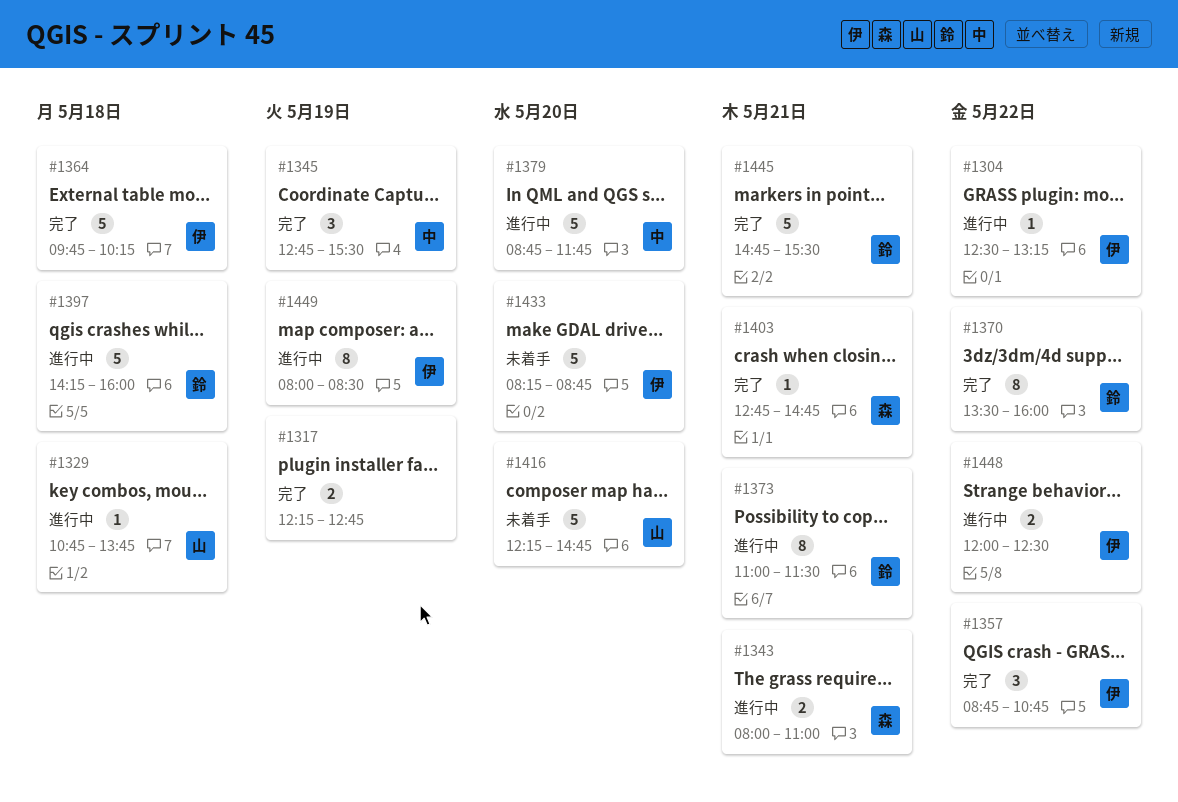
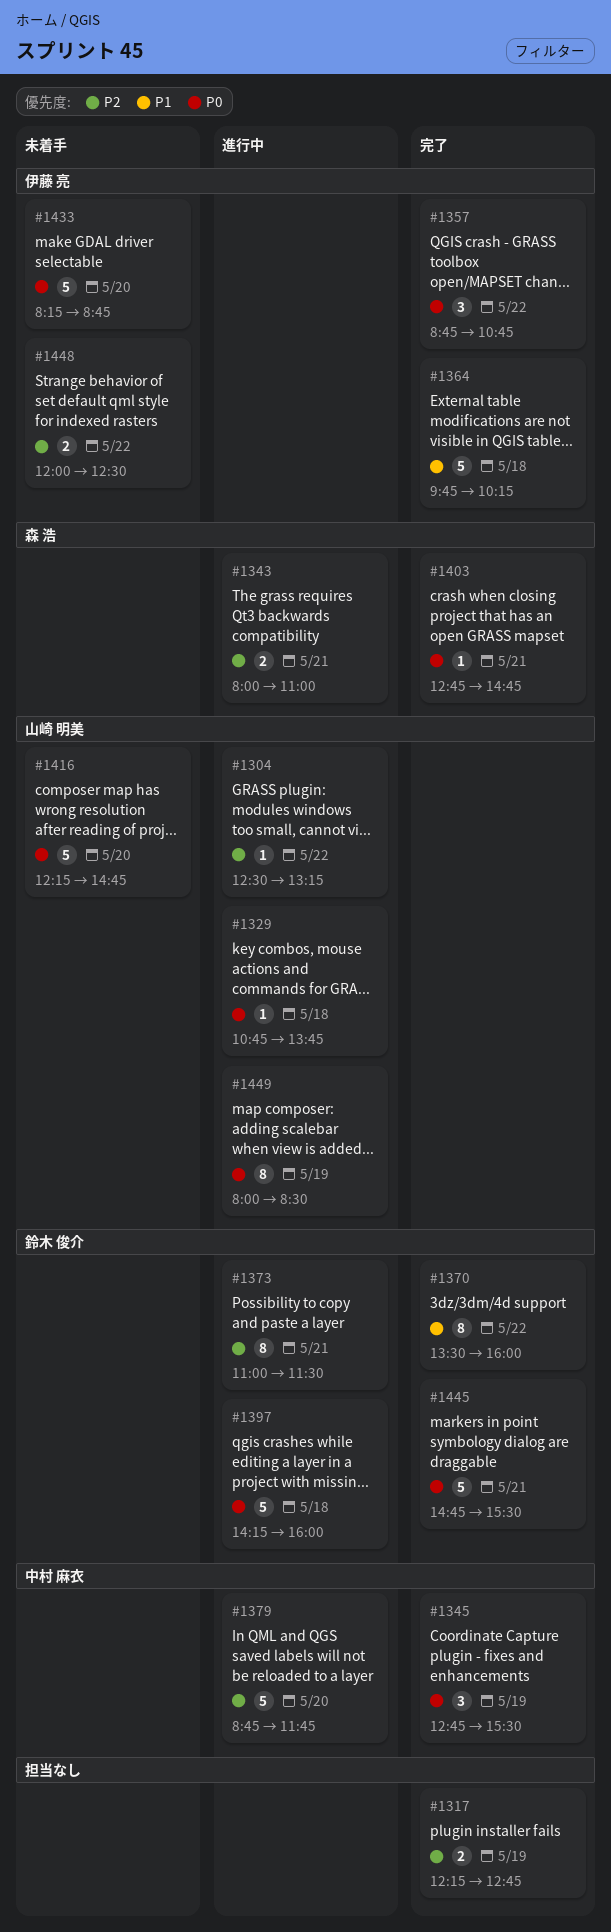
#1304, owner: 伊藤 亮 -> 山崎 明美
#1448, status: 進行中 -> 未着手
#1449, owner: 伊藤 亮 -> 山崎 明美

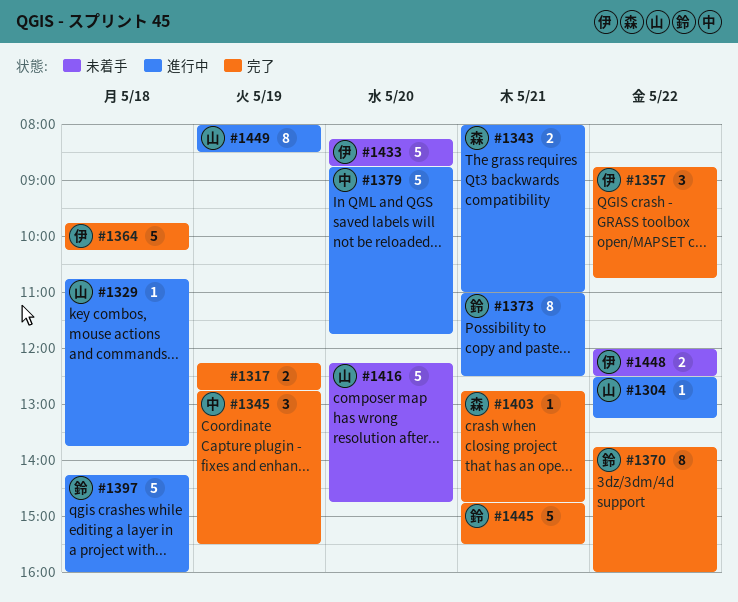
#1370, begins: 13:30 -> 13:45
#1373, ends: 11:30 -> 12:30

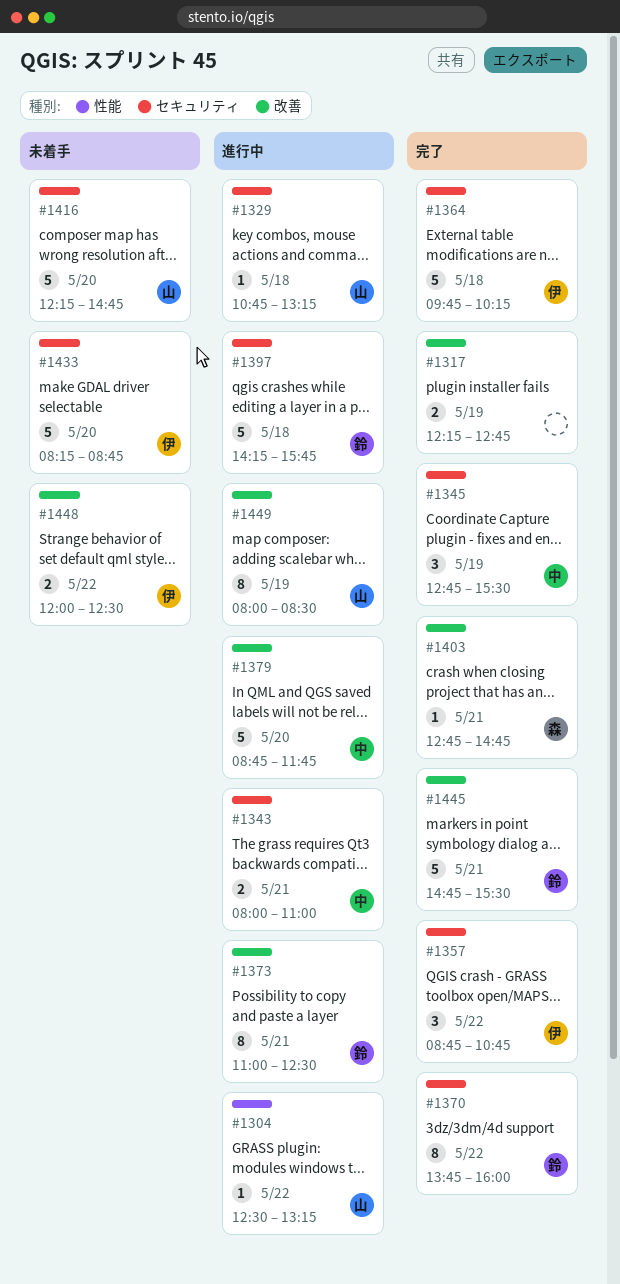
#1329, ends: 13:45 -> 13:15
#1343, owner: 森 -> 中
#1397, ends: 16:00 -> 15:45

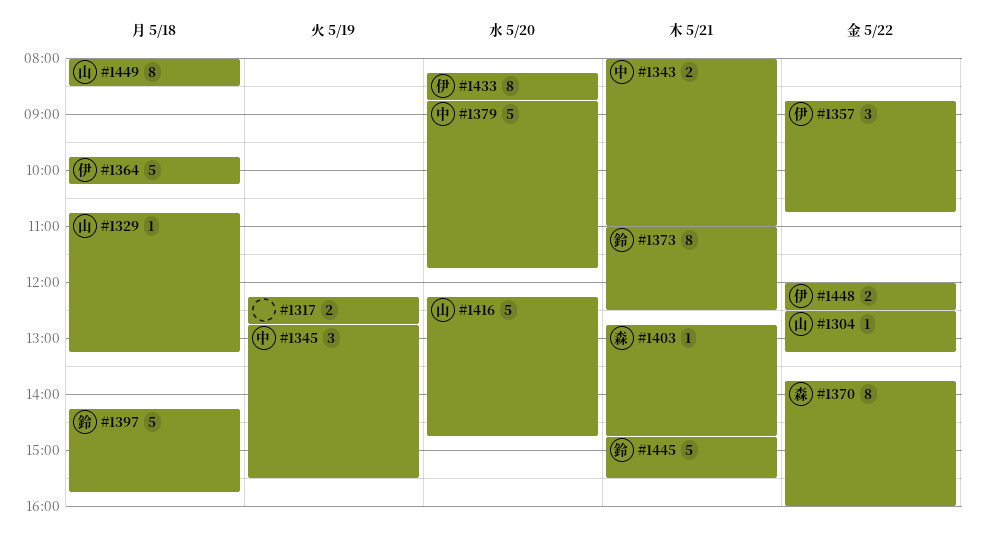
#1370, owner: 鈴 -> 森
#1433, estimate: 5 -> 8
#1449, day: May 19 -> May 18

